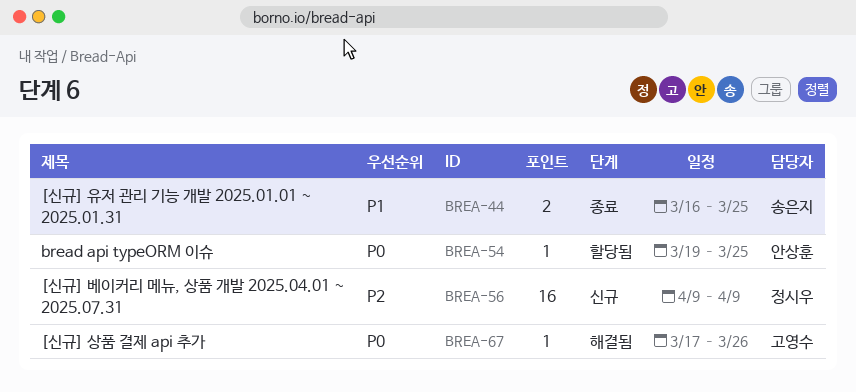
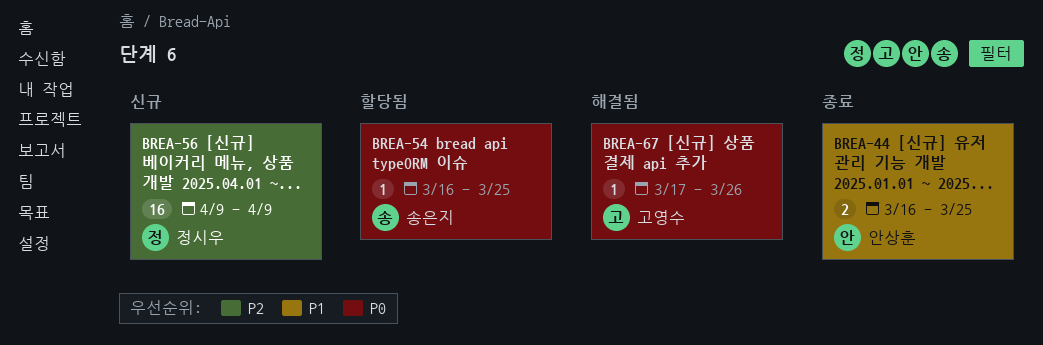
BREA-44, owner: 송은지 -> 안상훈
BREA-54, owner: 안상훈 -> 송은지
BREA-54, start: Mar 19 -> Mar 16

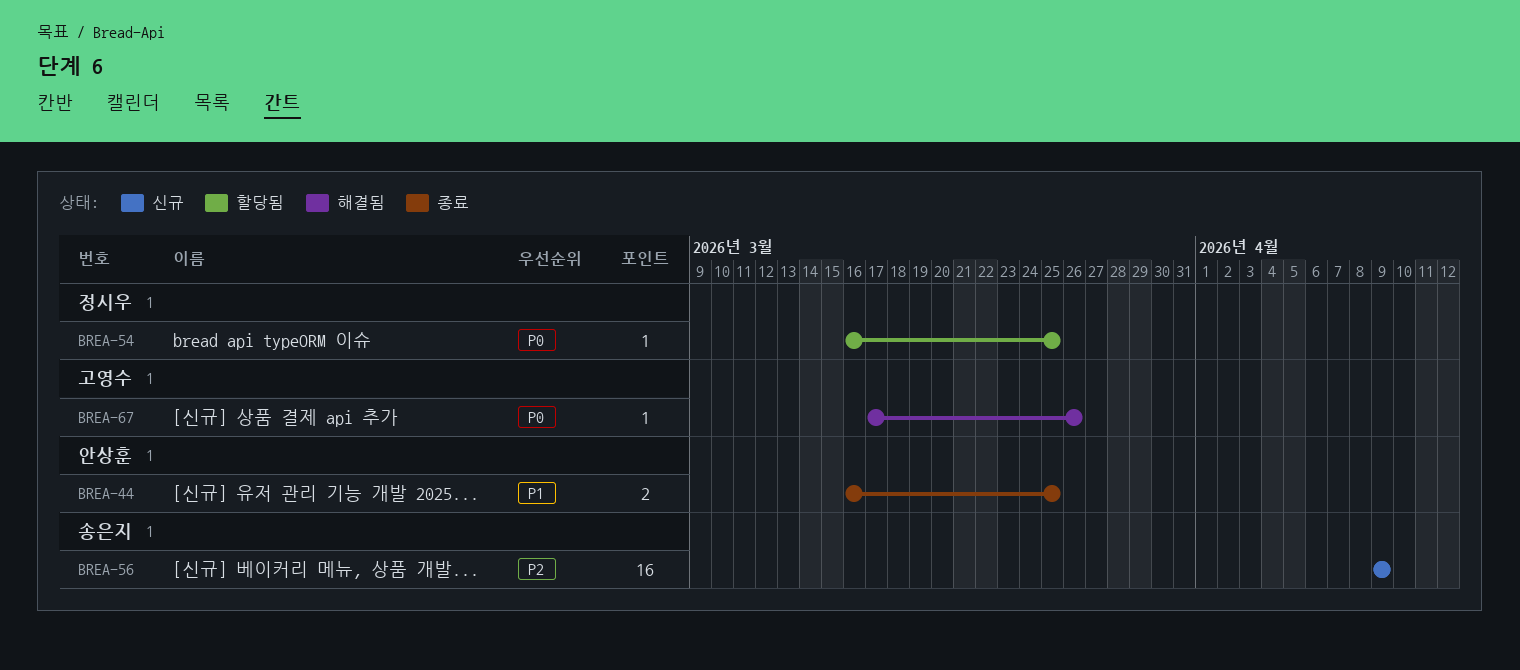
BREA-54, owner: 송은지 -> 정시우
BREA-56, owner: 정시우 -> 송은지

